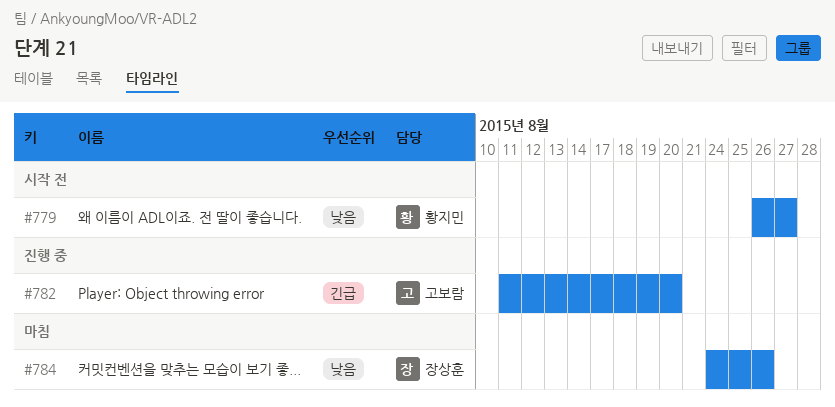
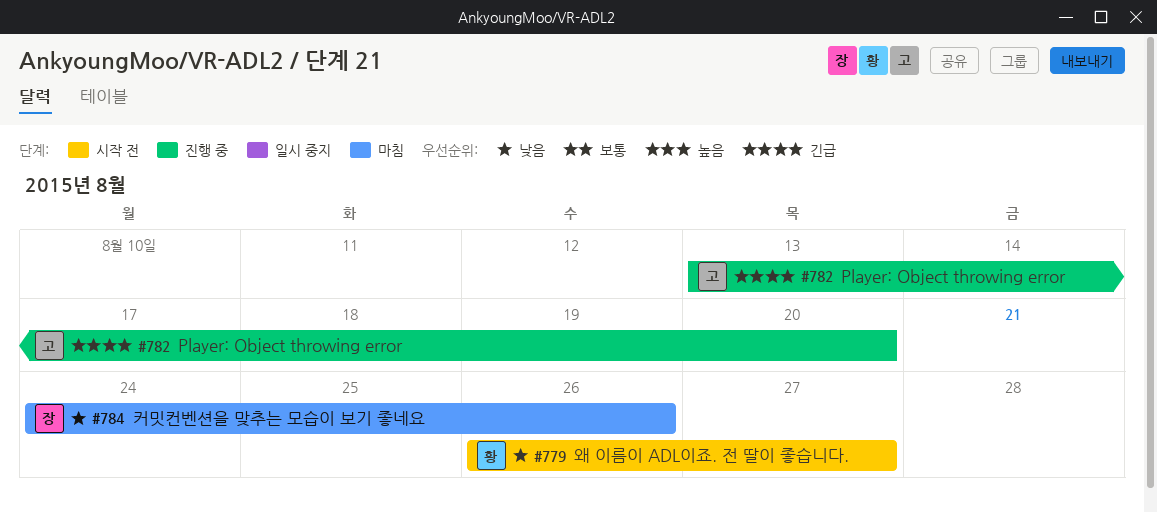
#782, start: Aug 11 -> Aug 13

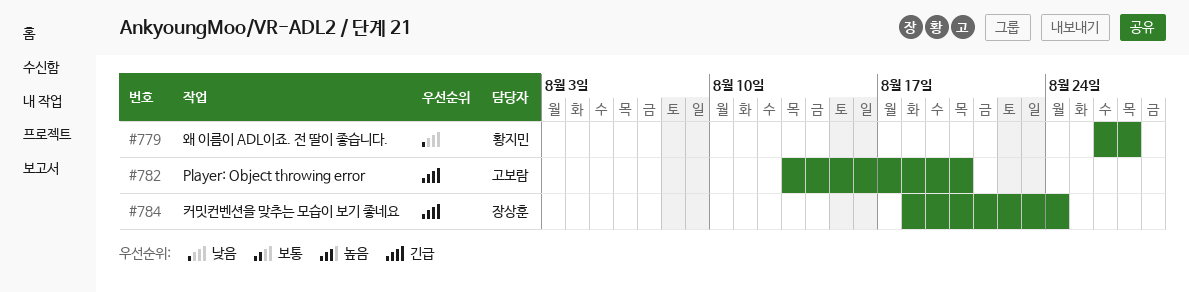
#784, priority: 낮음 -> 긴급
#784, start: Aug 24 -> Aug 18
#784, due: Aug 26 -> Aug 24

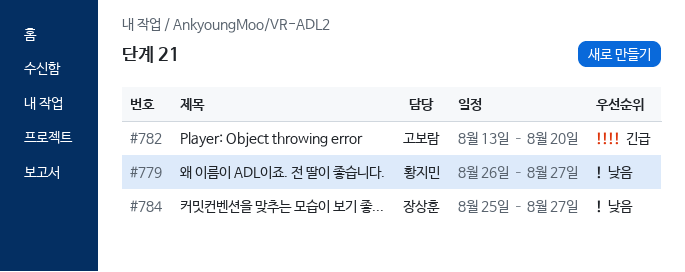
#784, priority: 긴급 -> 낮음
#784, start: Aug 18 -> Aug 25
#784, due: Aug 24 -> Aug 27

